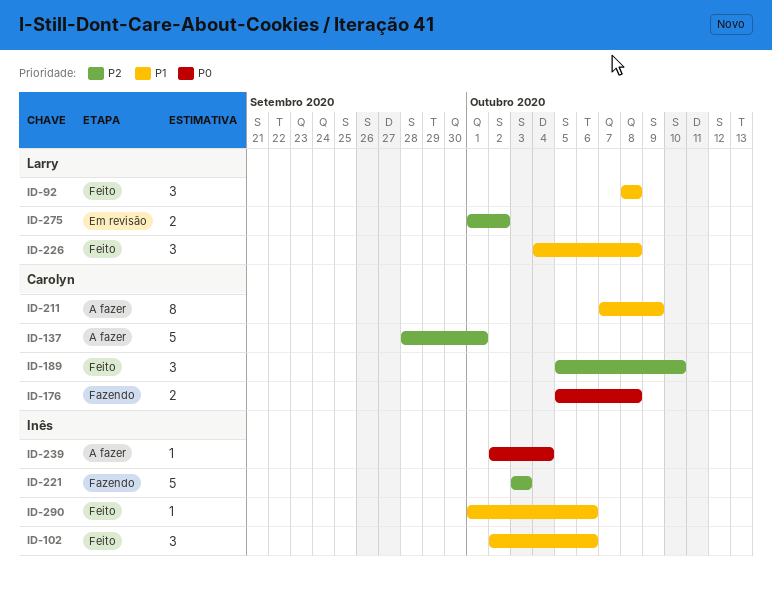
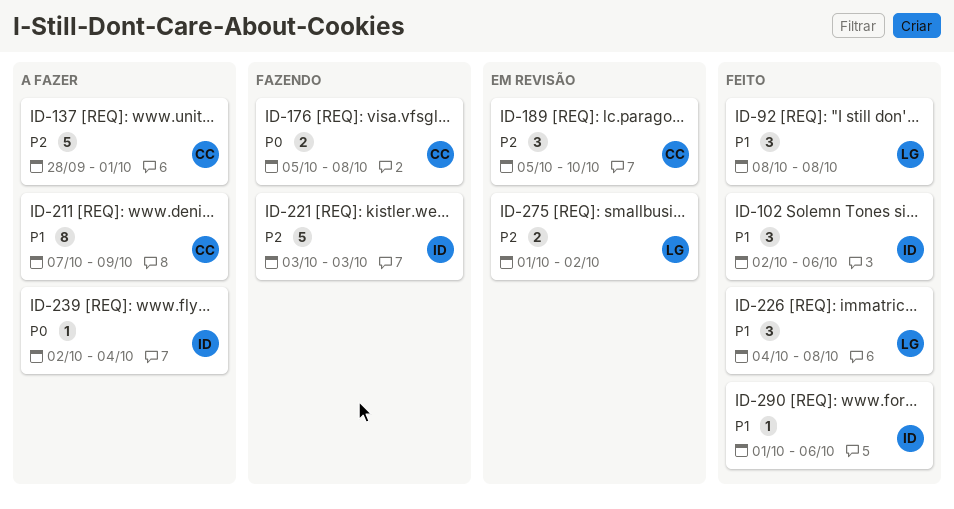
ID-189, status: Feito -> Em revisão

